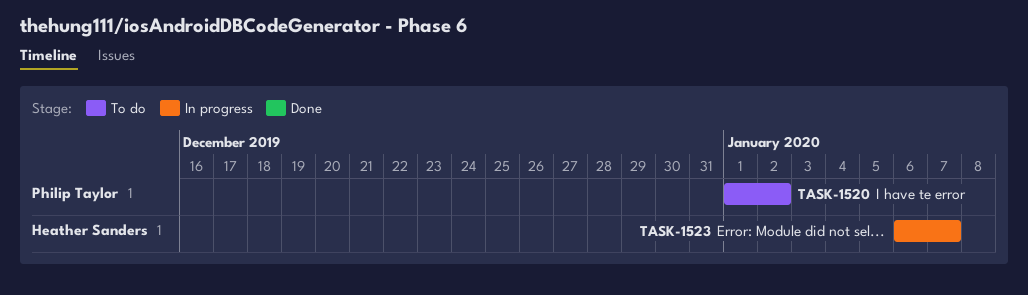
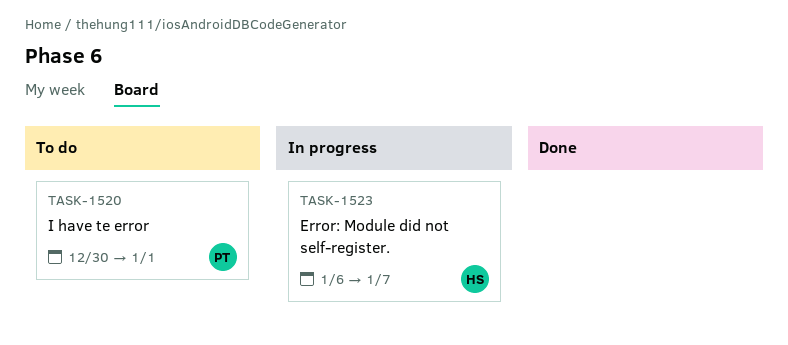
TASK-1520, start: Jan 1 -> Dec 30
TASK-1520, due: Jan 2 -> Jan 1

